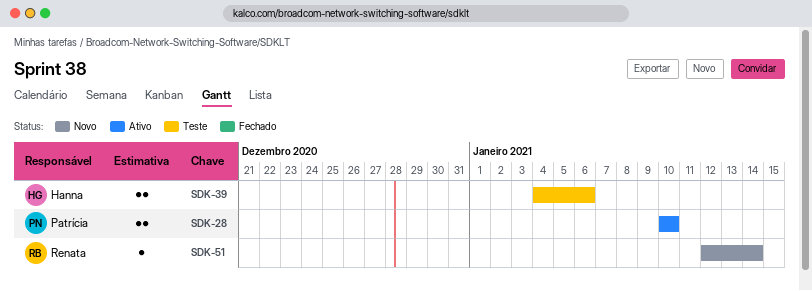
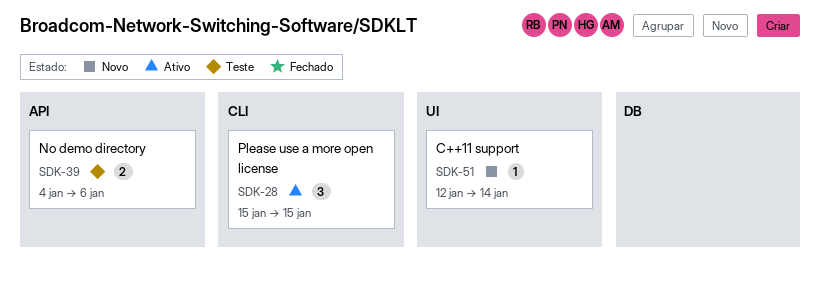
SDK-28, estimate: 2 -> 3
SDK-28, start: Jan 10 -> Jan 15
SDK-28, due: Jan 10 -> Jan 15

